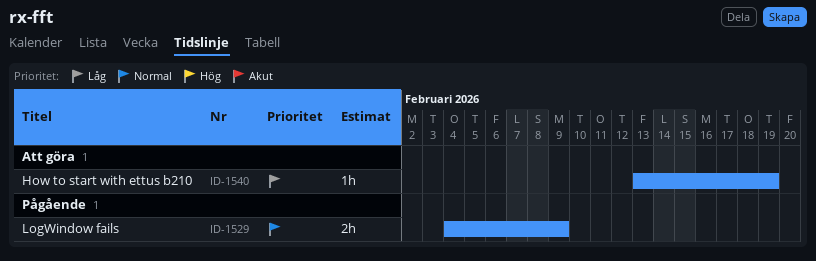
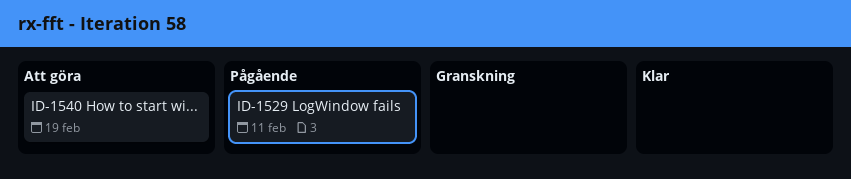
ID-1529, due: Feb 9 -> Feb 11

